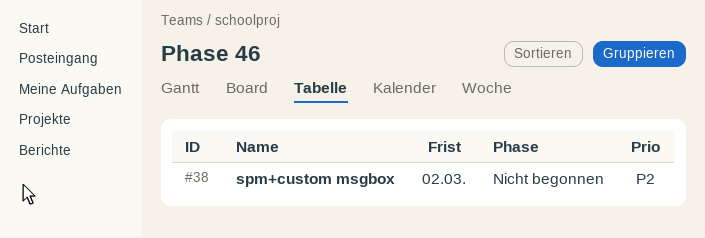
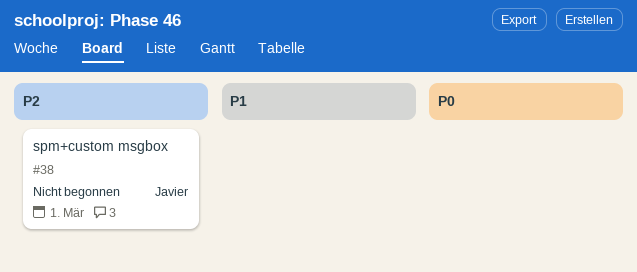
#38, due: Mar 2 -> Mar 1

